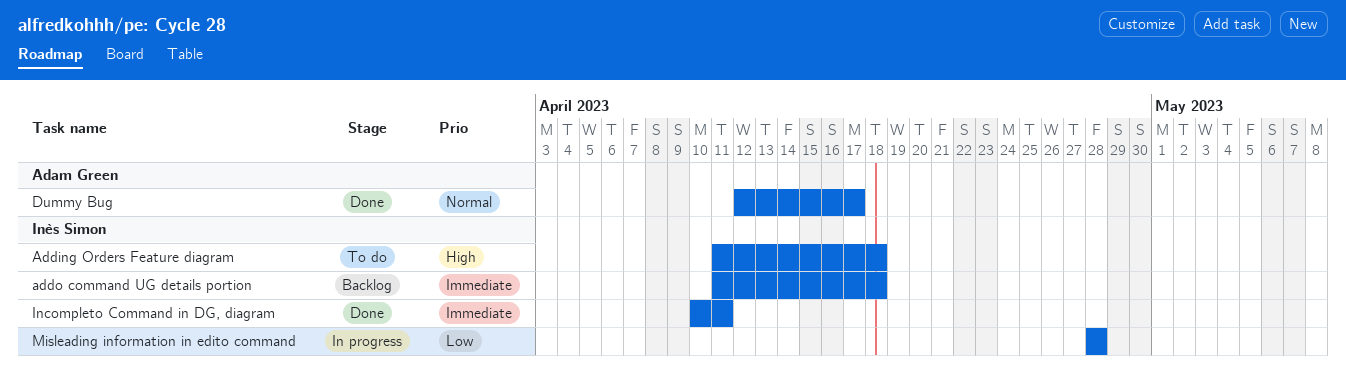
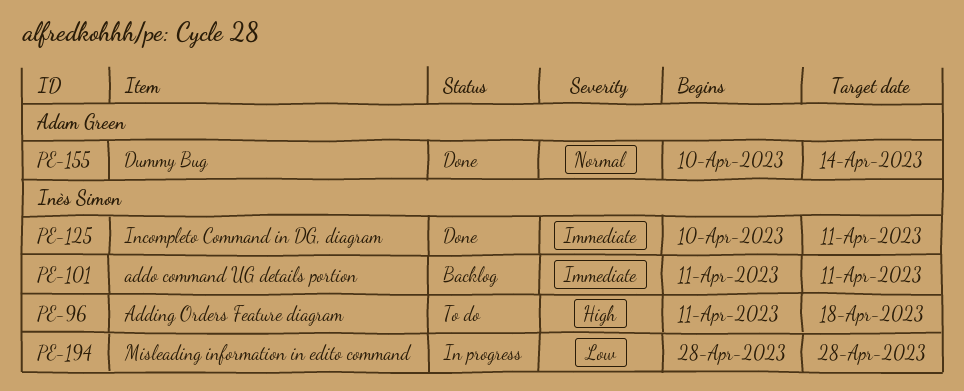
addo command UG details portion, due: Apr 18 -> Apr 11
Dummy Bug, start: Apr 12 -> Apr 10
Dummy Bug, due: Apr 17 -> Apr 14

